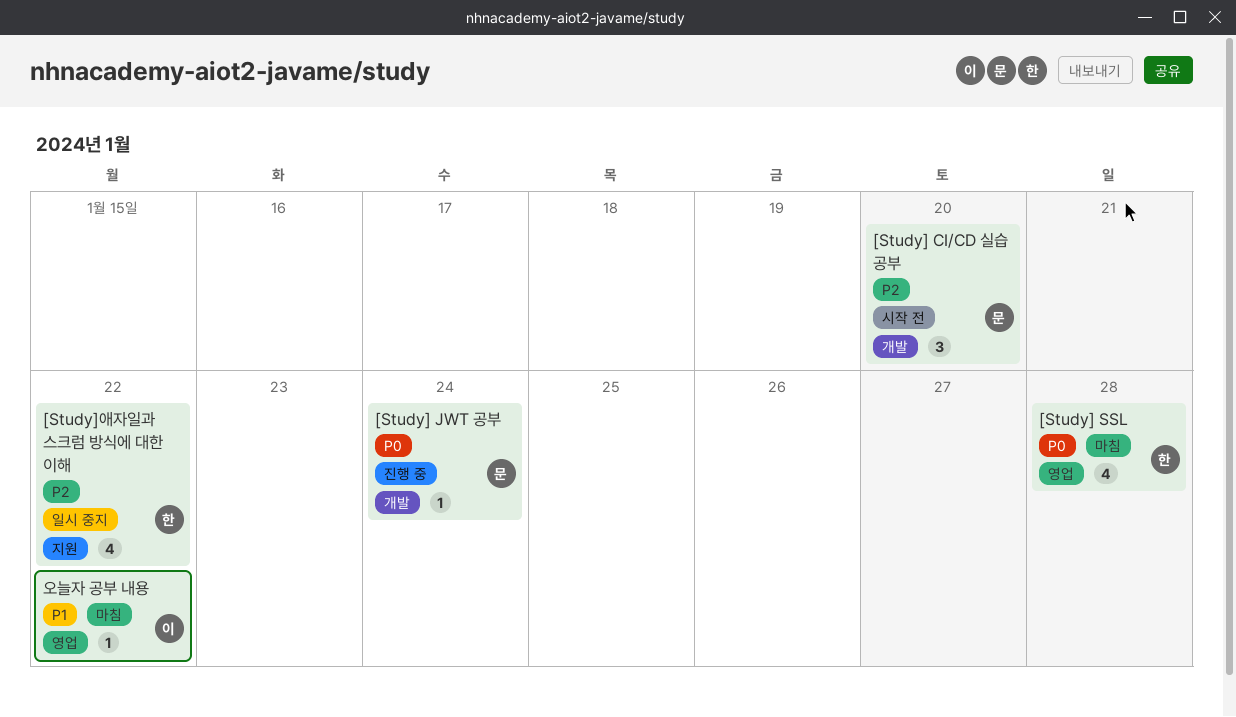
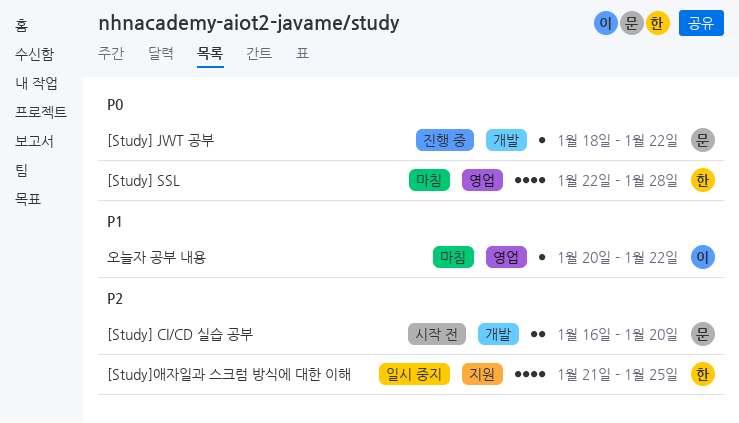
[Study] CI/CD 실습 공부, estimate: 3 -> 2
[Study] JWT 공부, due: Jan 24 -> Jan 22
[Study]애자일과 스크럼 방식에 대한 이해, due: Jan 22 -> Jan 25

